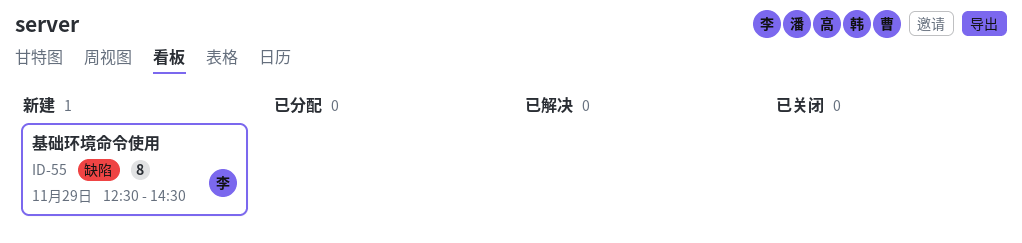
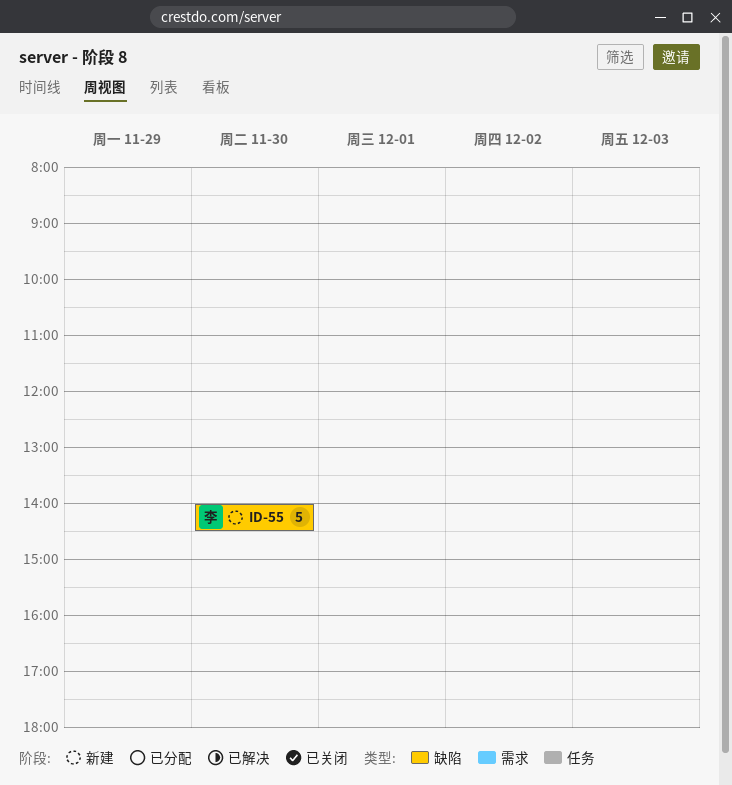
ID-55, estimate: 8 -> 5
ID-55, day: Nov 29 -> Nov 30
ID-55, begins: 12:30 -> 14:00

